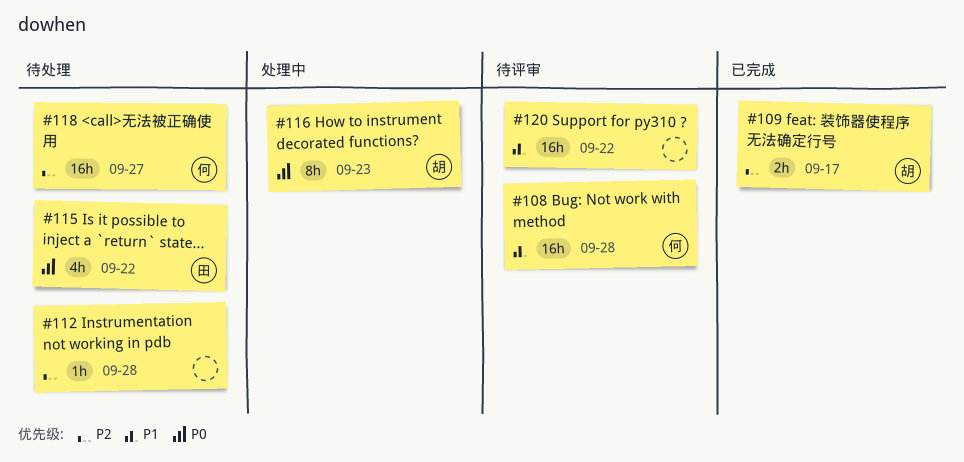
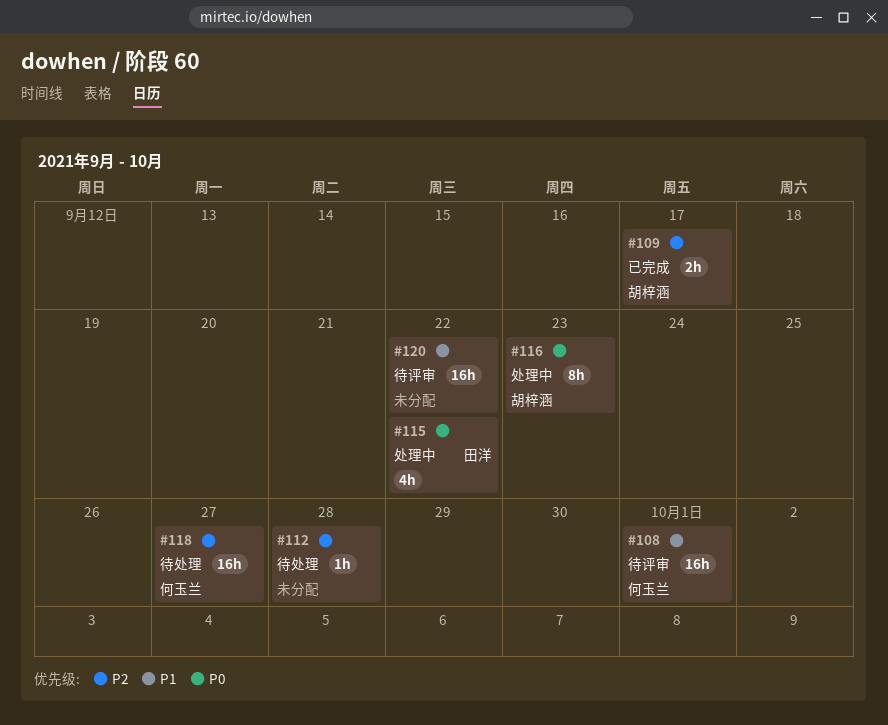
#108, due: Sep 28 -> Oct 1
#115, status: 待处理 -> 处理中

